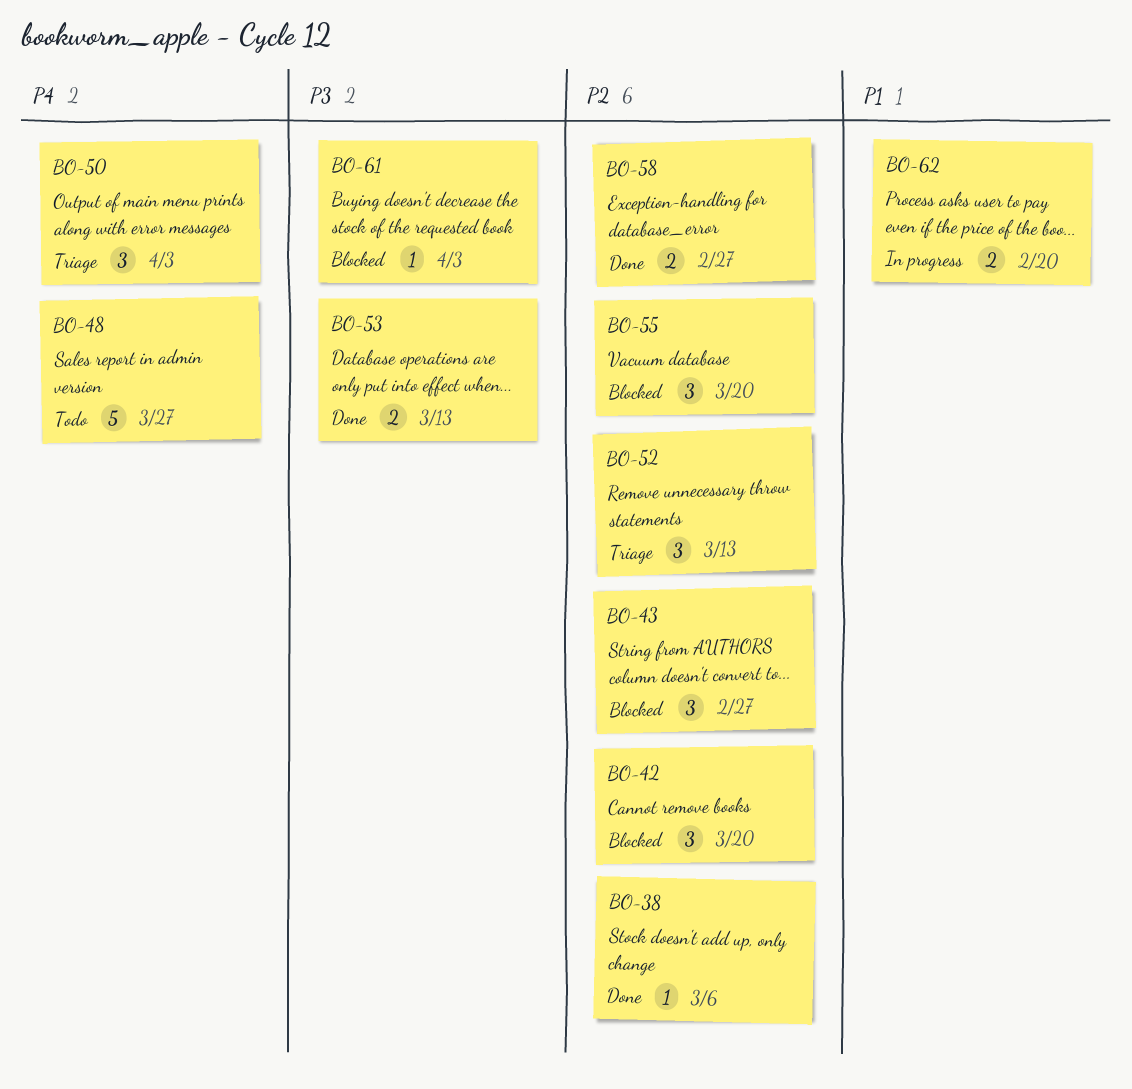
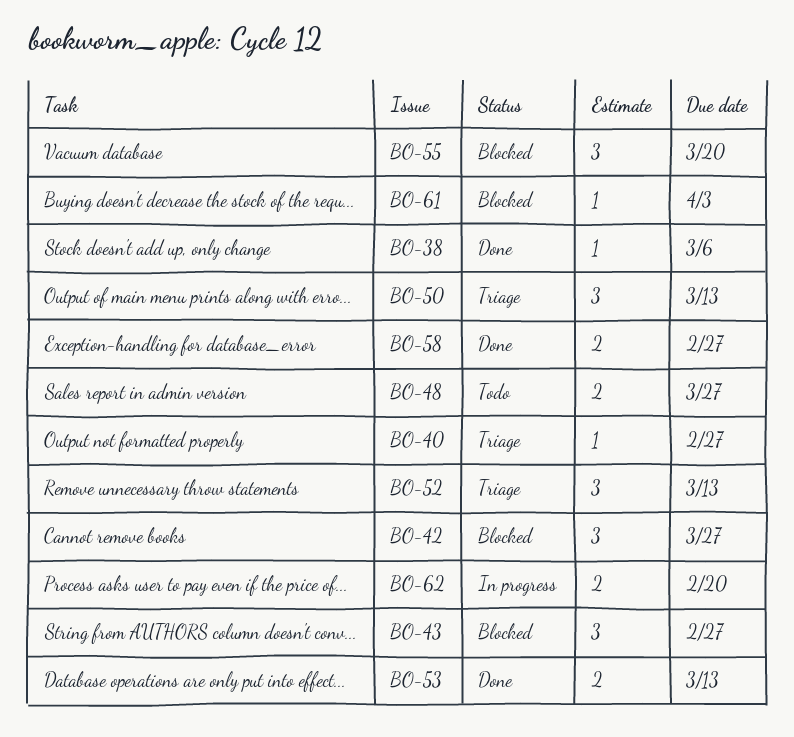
BO-40: none -> present
BO-42, due: Mar 20 -> Mar 27
BO-48, estimate: 5 -> 2
BO-50, due: Apr 3 -> Mar 13

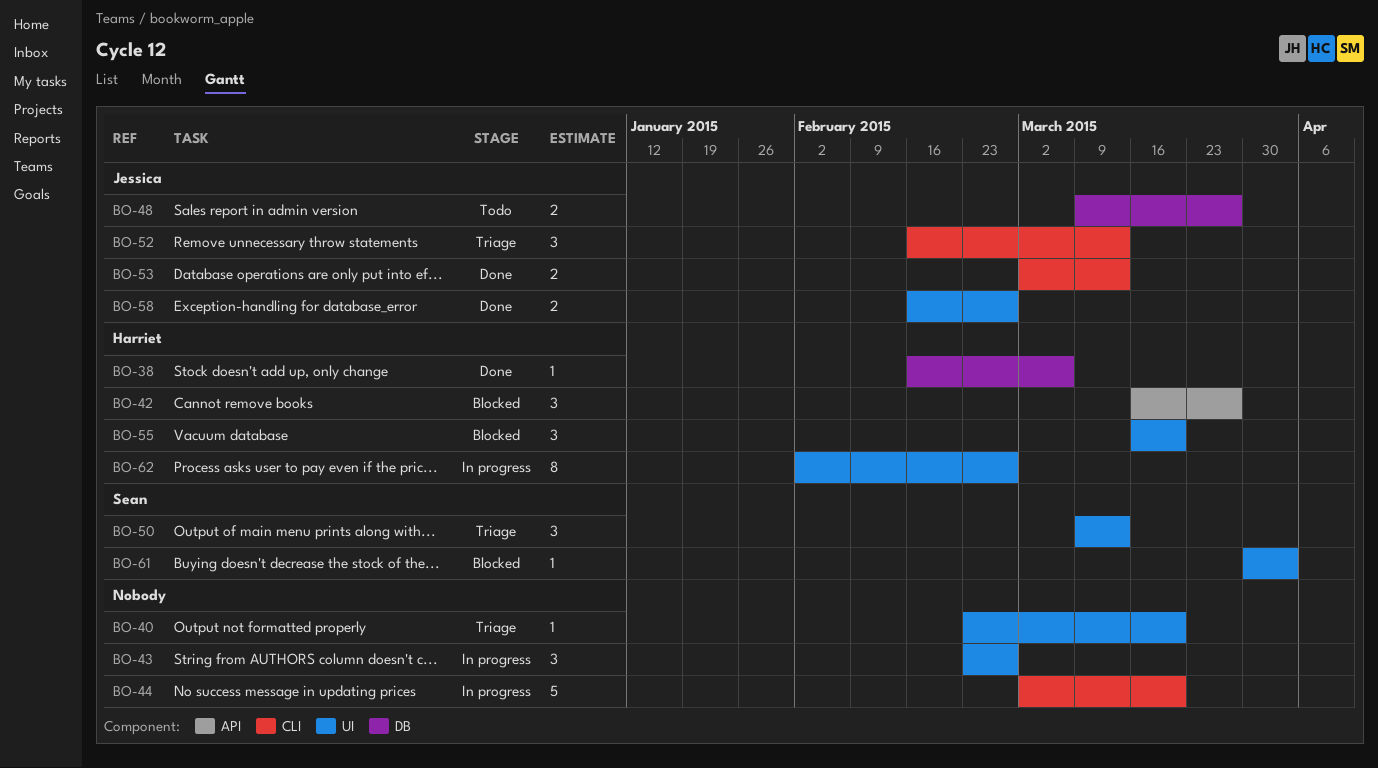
BO-40, due: Feb 27 -> Mar 20
BO-43, status: Blocked -> In progress
BO-44: none -> present
BO-62, estimate: 2 -> 8
BO-62, due: Feb 20 -> Feb 27

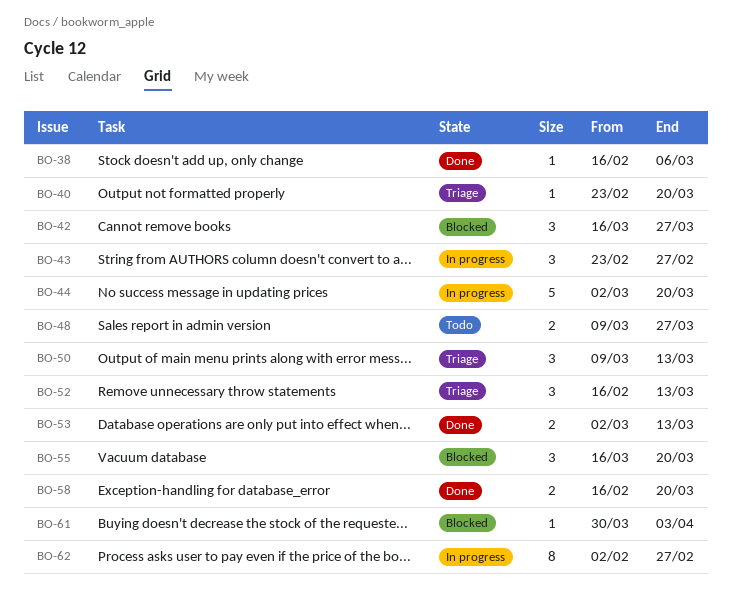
BO-58, due: Feb 27 -> Mar 20

